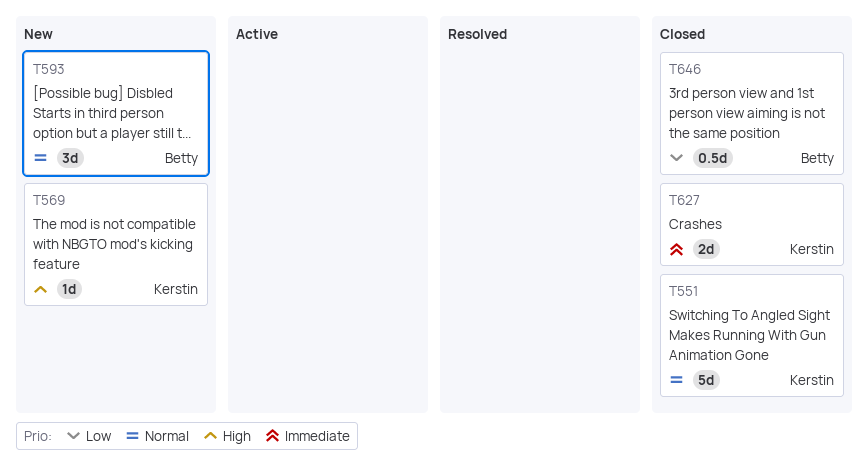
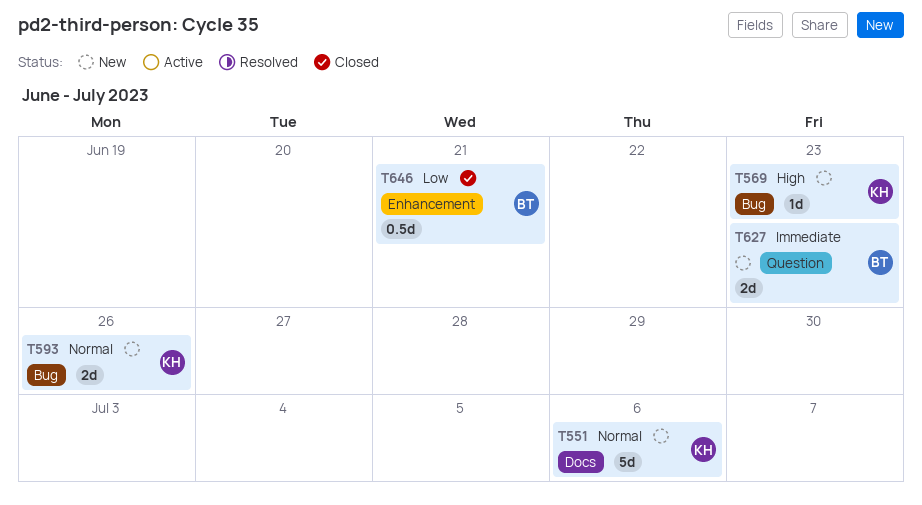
T551, status: Closed -> New
T593, owner: Betty -> Kerstin
T593, estimate: 3d -> 2d
T627, status: Closed -> New
T627, owner: Kerstin -> Betty

